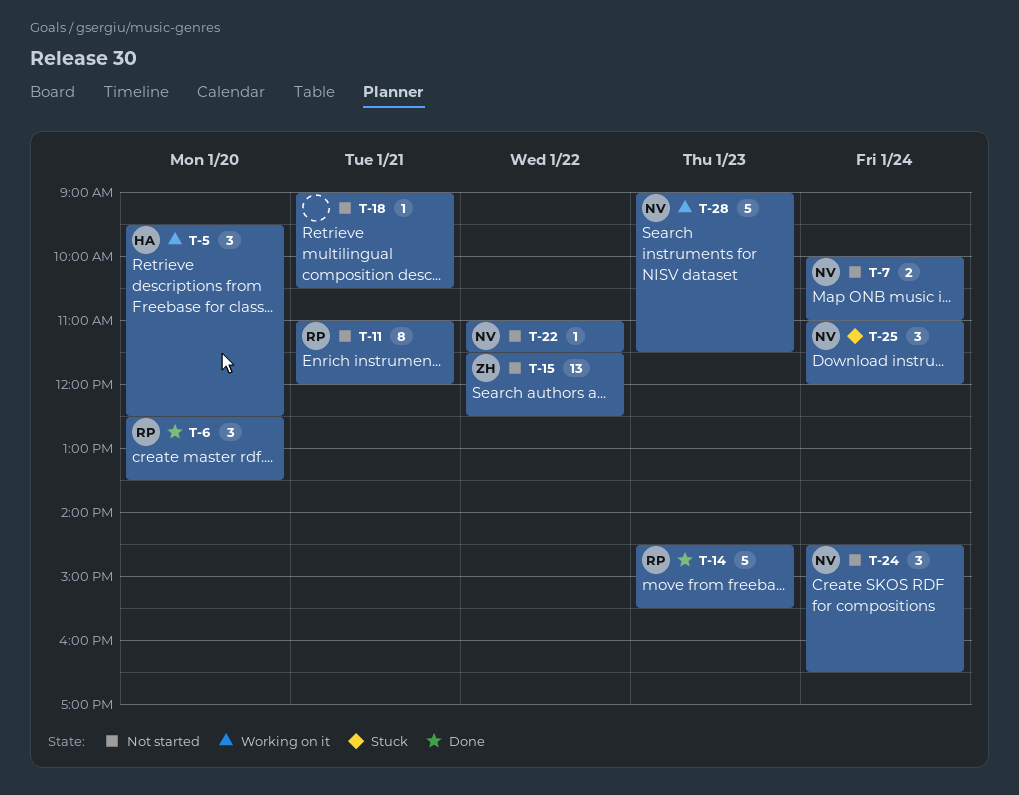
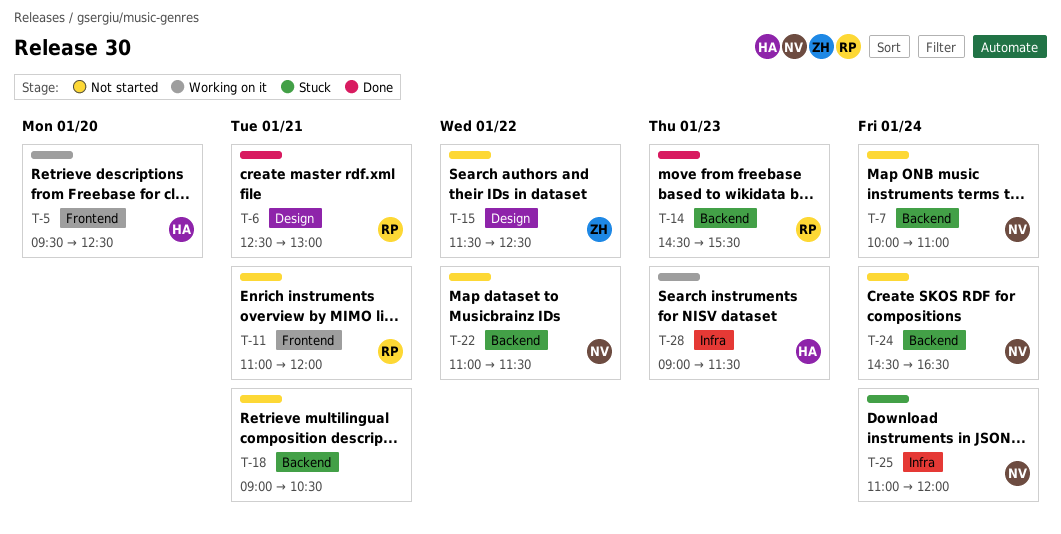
T-6, day: Jan 20 -> Jan 21
T-6, ends: 13:30 -> 13:00
T-28, owner: NV -> HA

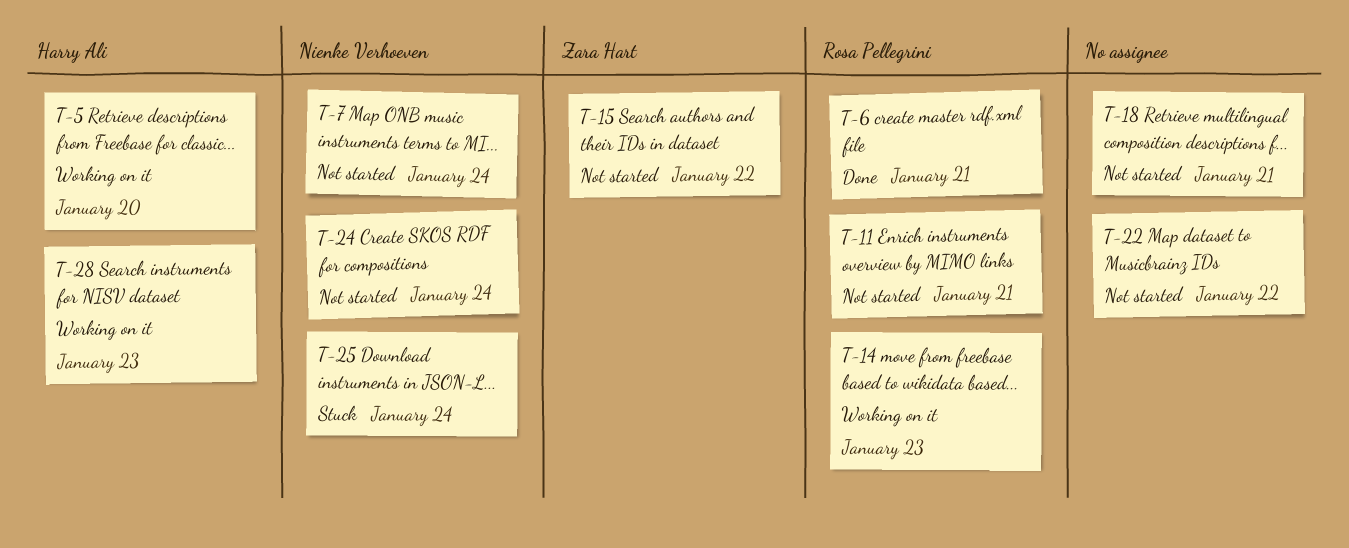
T-14, status: Done -> Working on it
T-22, owner: Nienke Verhoeven -> none

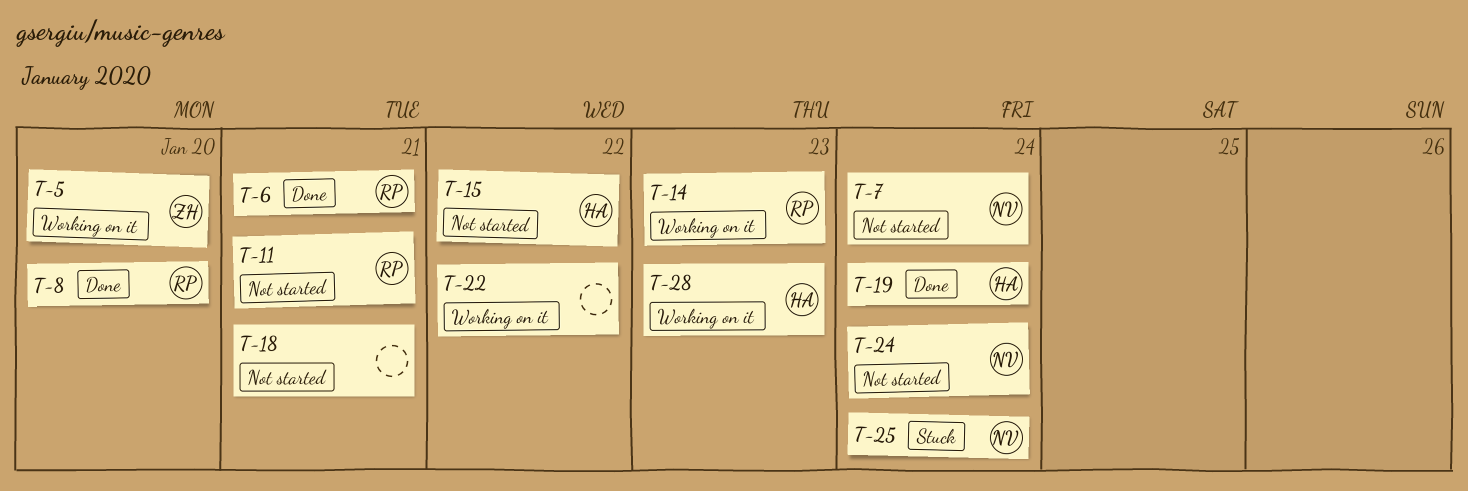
T-5, owner: Harry Ali -> Zara Hart
T-8: none -> present
T-15, owner: Zara Hart -> Harry Ali
T-19: none -> present
T-22, status: Not started -> Working on it

